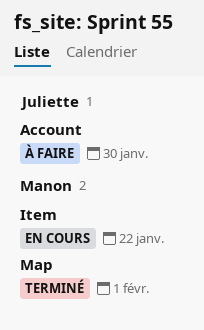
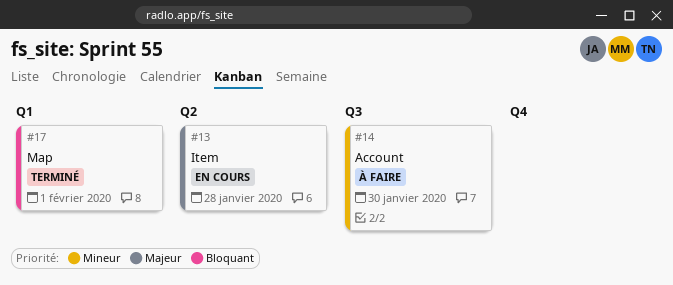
Item, due: Jan 22 -> Jan 28

